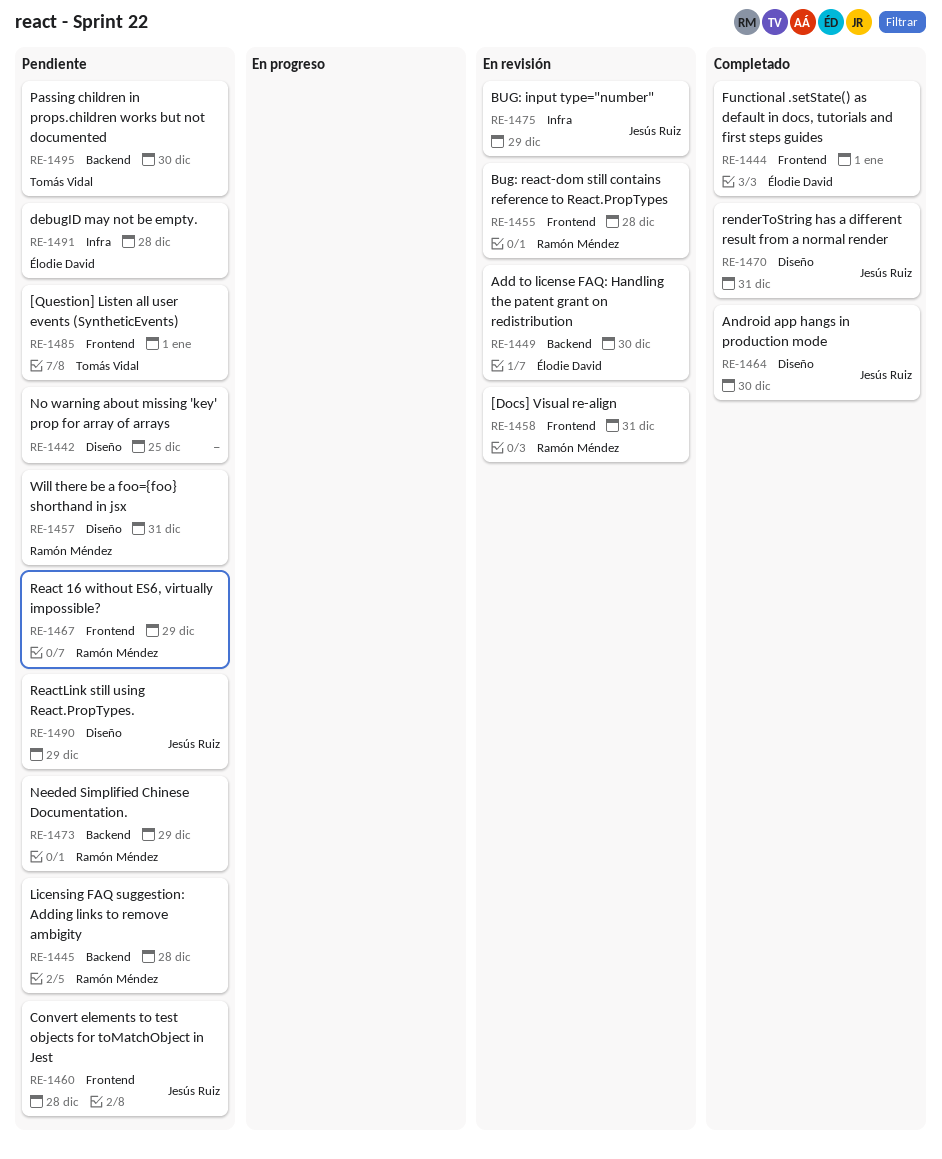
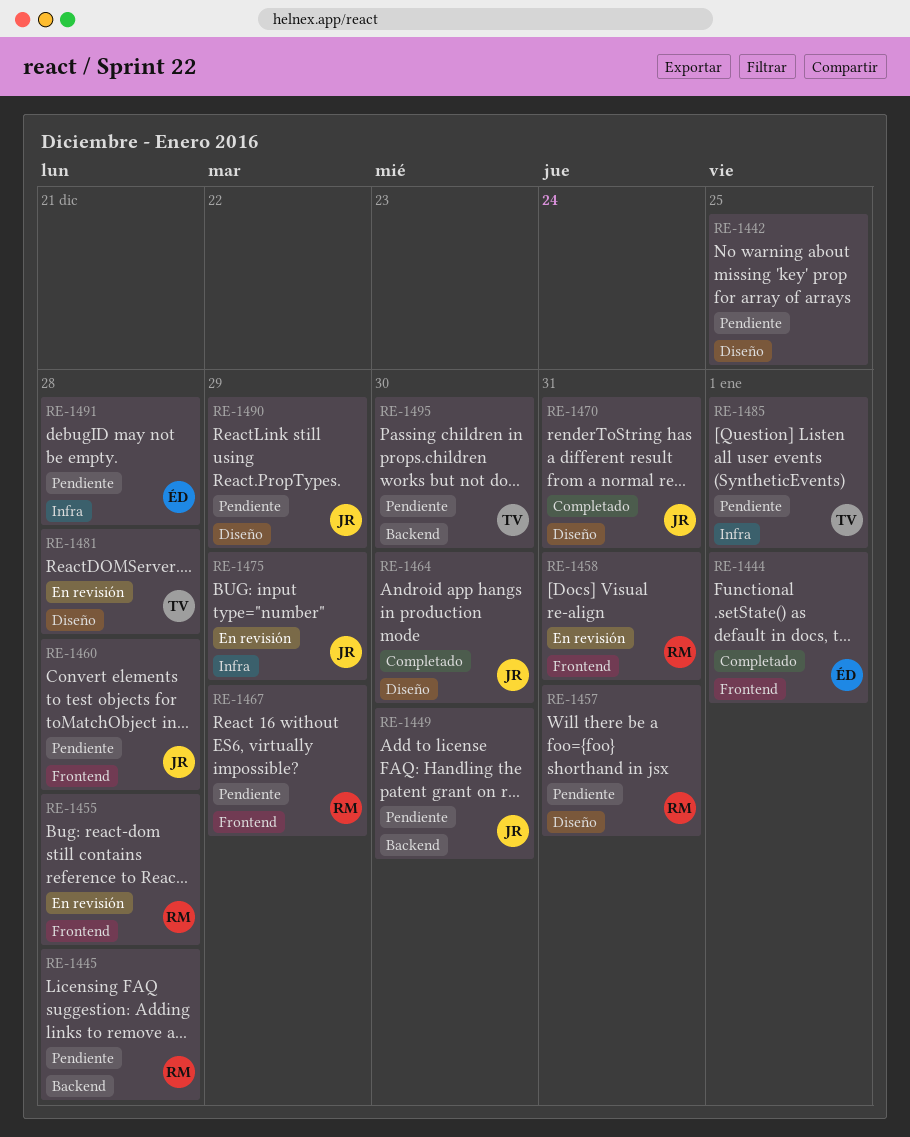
RE-1449, status: En revisión -> Pendiente
RE-1449, owner: Élodie David -> Jesús Ruiz
RE-1473: present -> none
RE-1481: none -> present
RE-1485, label: Frontend -> Infra

